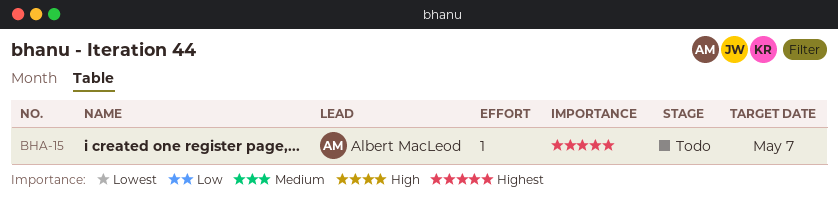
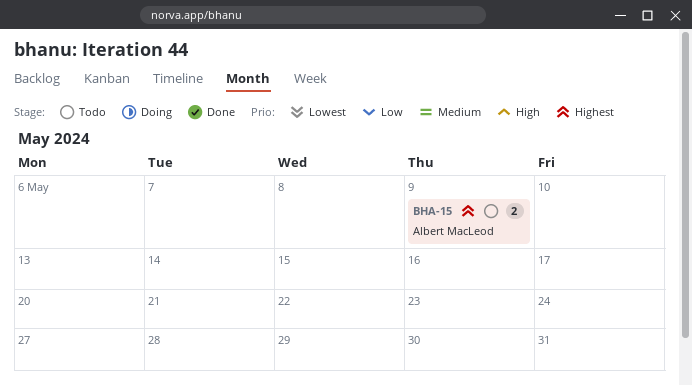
BHA-15, estimate: 1 -> 2
BHA-15, due: May 7 -> May 9

